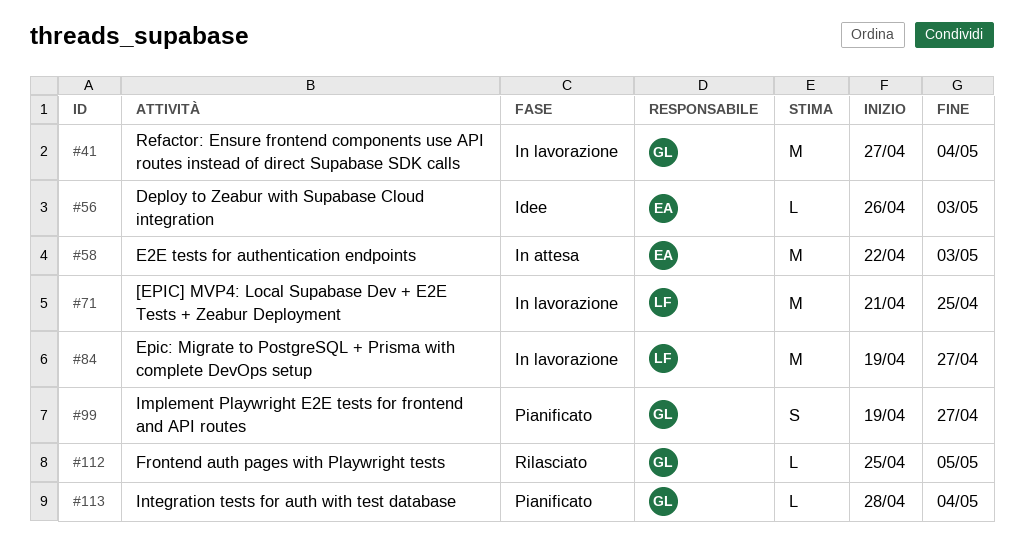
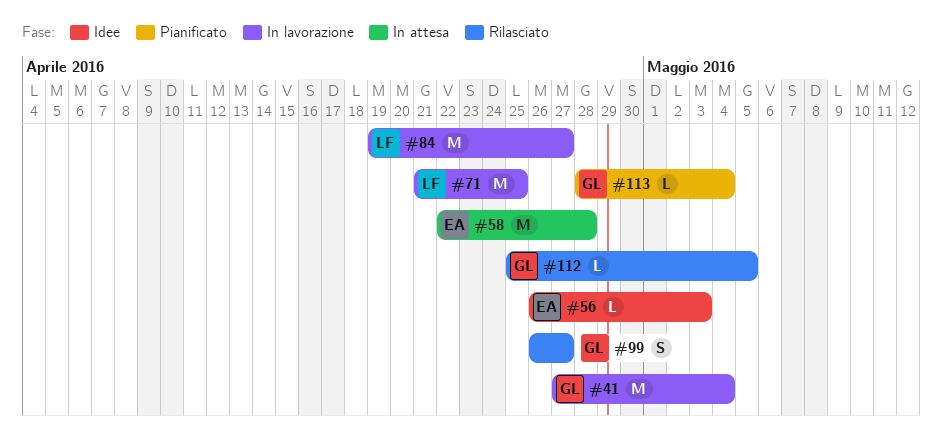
#58, due: May 3 -> Apr 28
#99, status: Pianificato -> Rilasciato
#99, start: Apr 19 -> Apr 26

